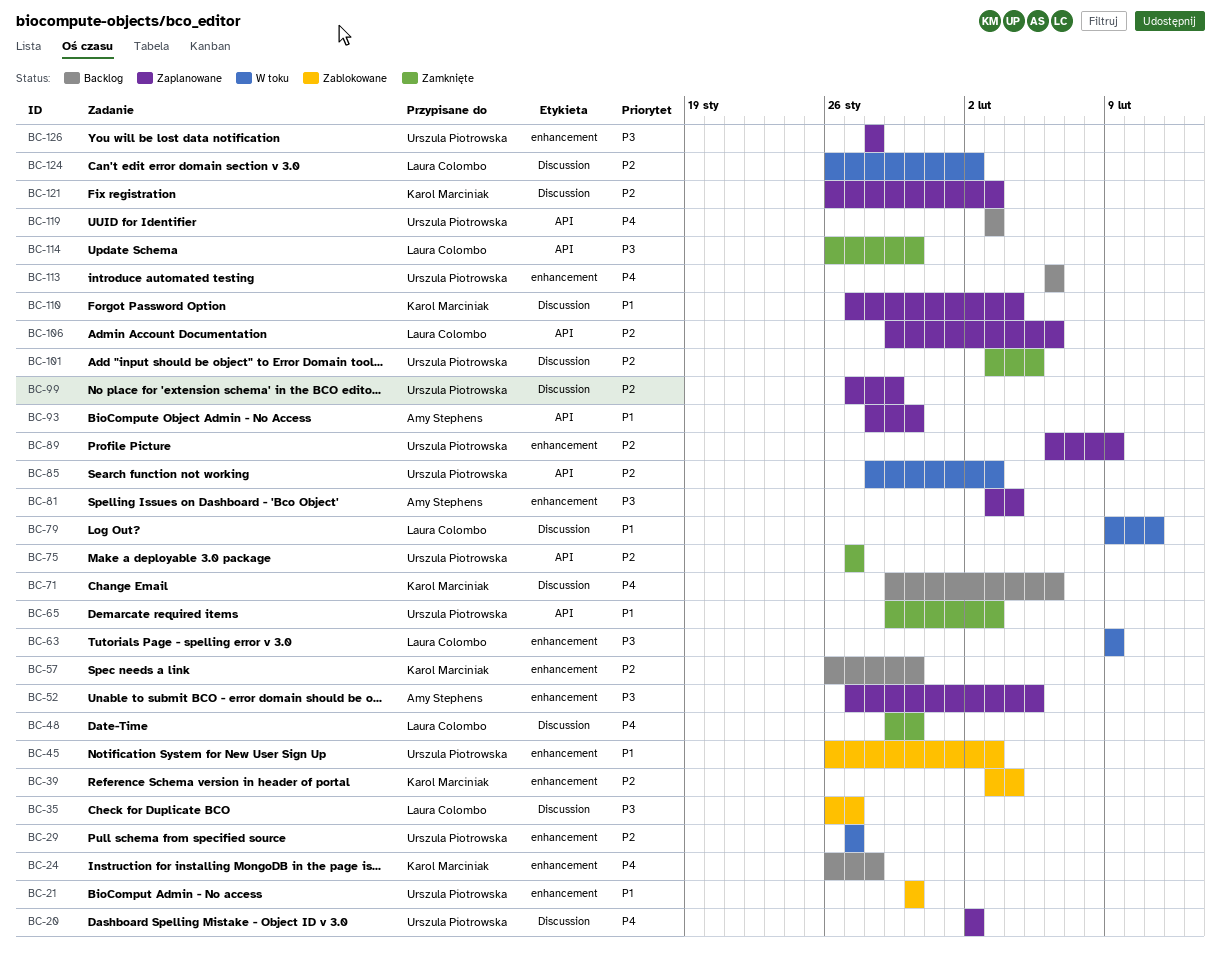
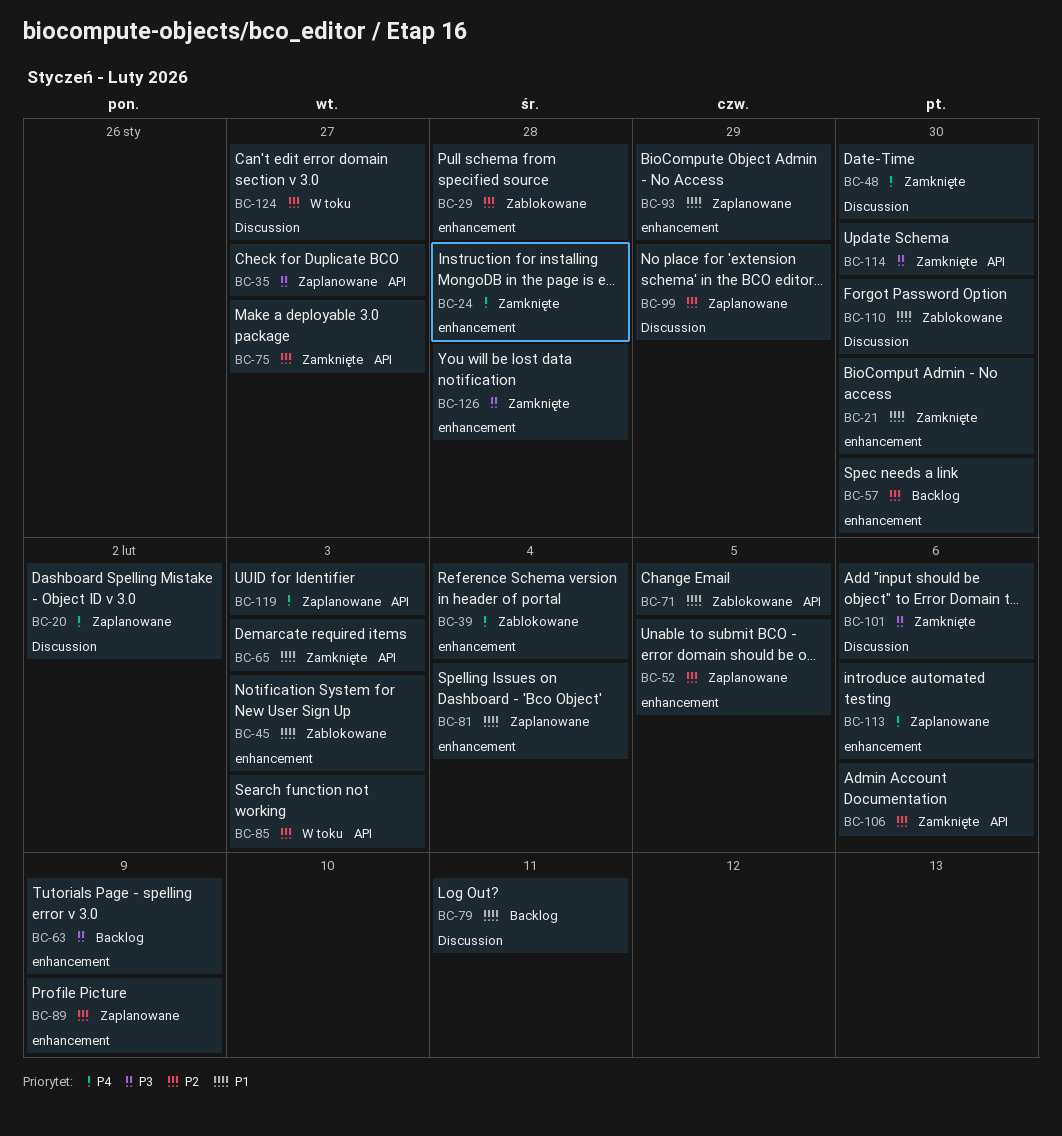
BC-21, status: Zablokowane -> Zamknięte
BC-24, status: Backlog -> Zamknięte
BC-29, status: W toku -> Zablokowane
BC-29, due: Jan 27 -> Jan 28
BC-35, status: Zablokowane -> Zaplanowane
BC-35, label: Discussion -> API
BC-39, priority: P2 -> P4
BC-52, priority: P3 -> P2
BC-63, status: W toku -> Backlog
BC-71, status: Backlog -> Zablokowane
BC-71, priority: P4 -> P1
BC-71, label: Discussion -> API
BC-71, due: Feb 6 -> Feb 5
BC-79, status: W toku -> Backlog
BC-81, priority: P3 -> P1
BC-93, label: API -> enhancement
BC-93, due: Jan 30 -> Jan 29
BC-101, priority: P2 -> P3
BC-101, due: Feb 5 -> Feb 6
BC-106, status: Zaplanowane -> Zamknięte
BC-110, status: Zaplanowane -> Zablokowane
BC-110, due: Feb 4 -> Jan 30
BC-113, status: Backlog -> Zaplanowane
BC-119, status: Backlog -> Zaplanowane
BC-121: present -> none
BC-124, due: Feb 2 -> Jan 27
BC-126, status: Zaplanowane -> Zamknięte

